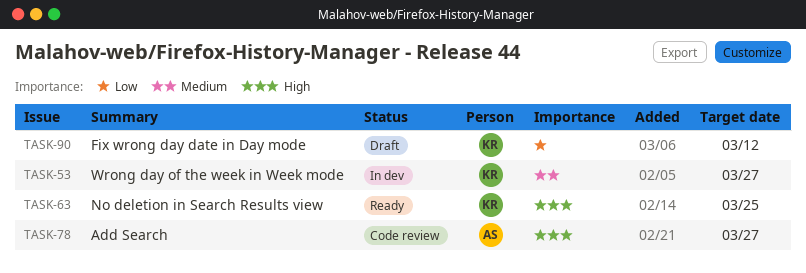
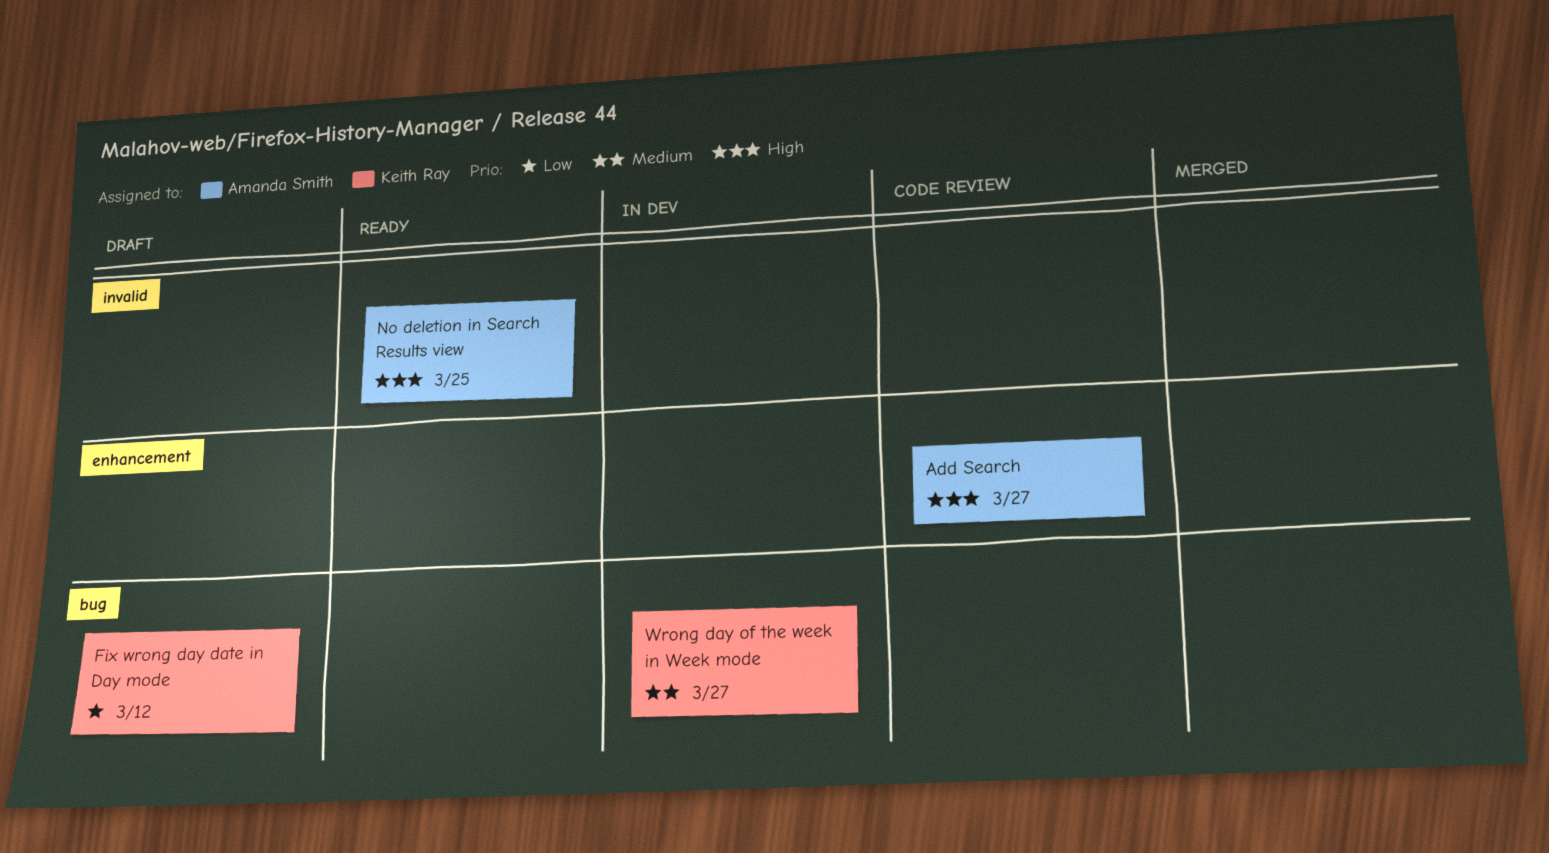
No deletion in Search Results view, owner: Keith Ray -> Amanda Smith

